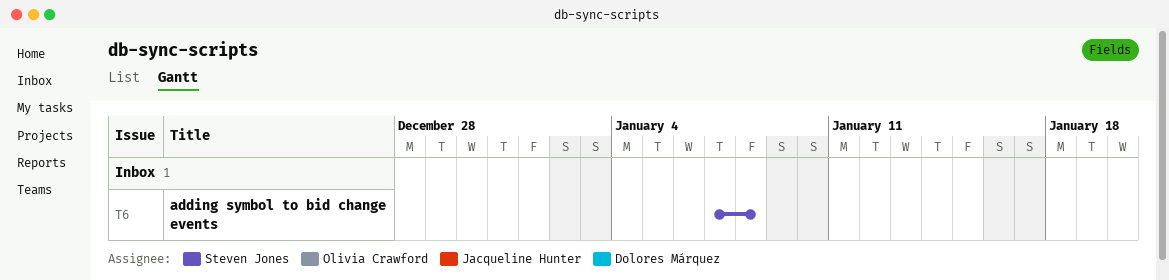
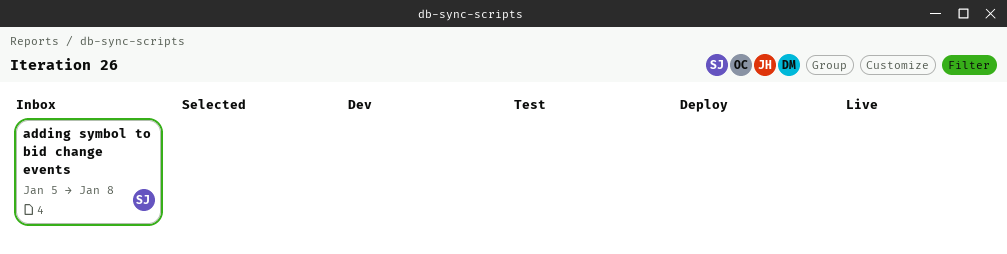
adding symbol to bid change events, start: Jan 7 -> Jan 5

